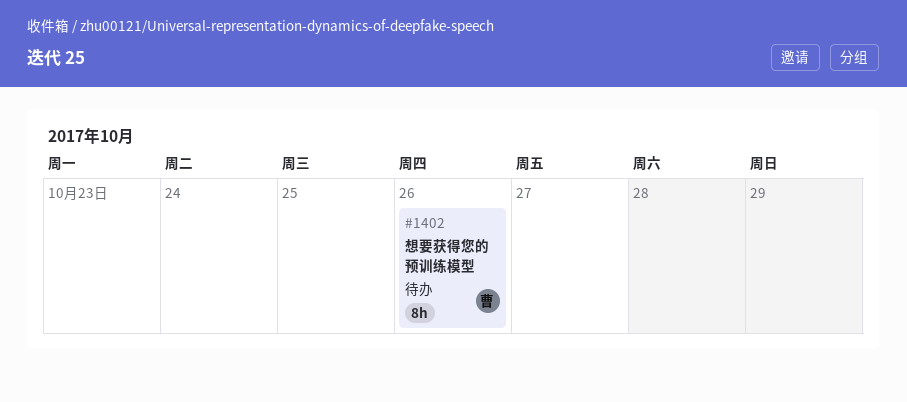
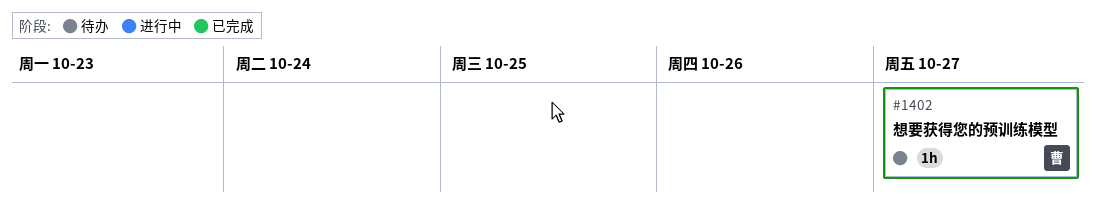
#1402, estimate: 8h -> 1h
#1402, due: Oct 26 -> Oct 27

